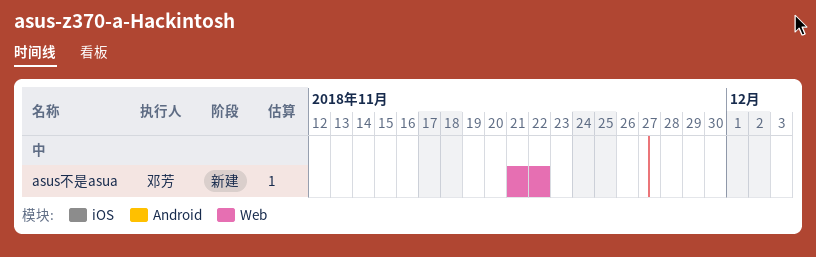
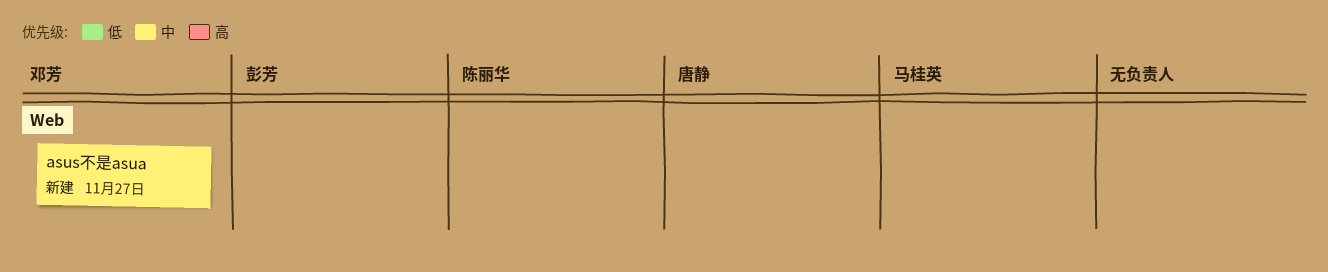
asus不是asua, due: Nov 22 -> Nov 27

